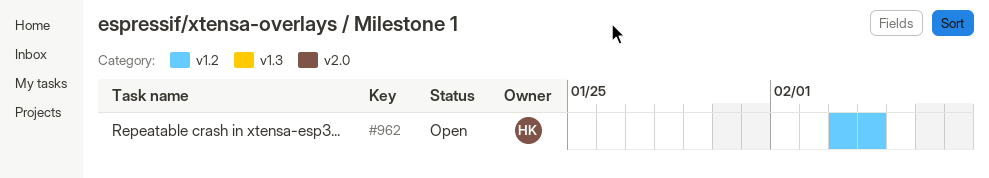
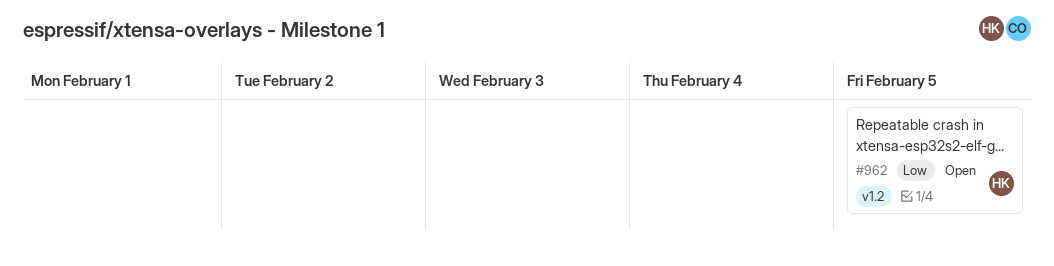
#962, due: Feb 4 -> Feb 5

